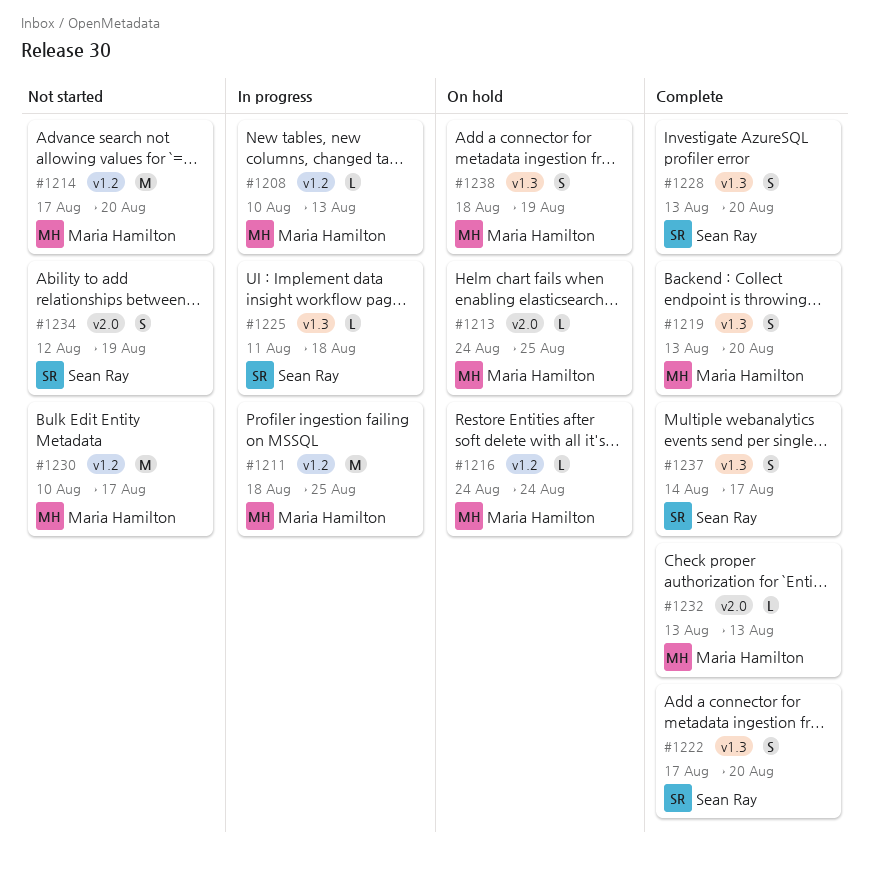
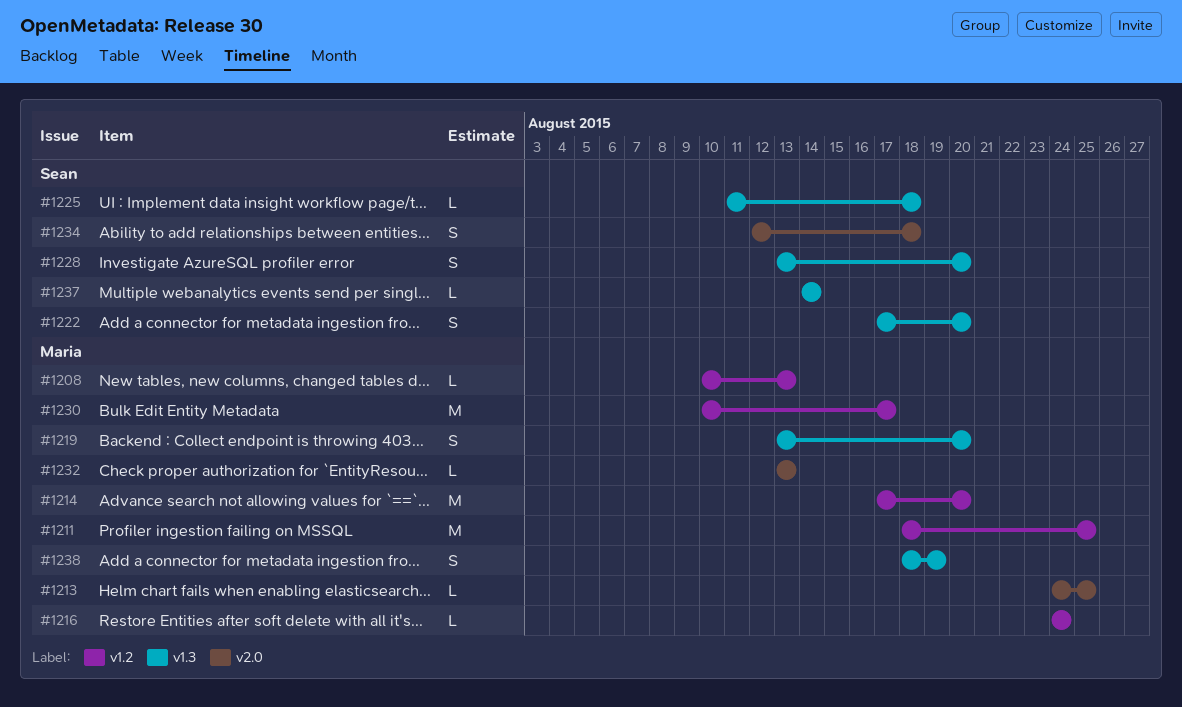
#1234, due: Aug 19 -> Aug 18
#1237, estimate: S -> L
#1237, due: Aug 17 -> Aug 14

